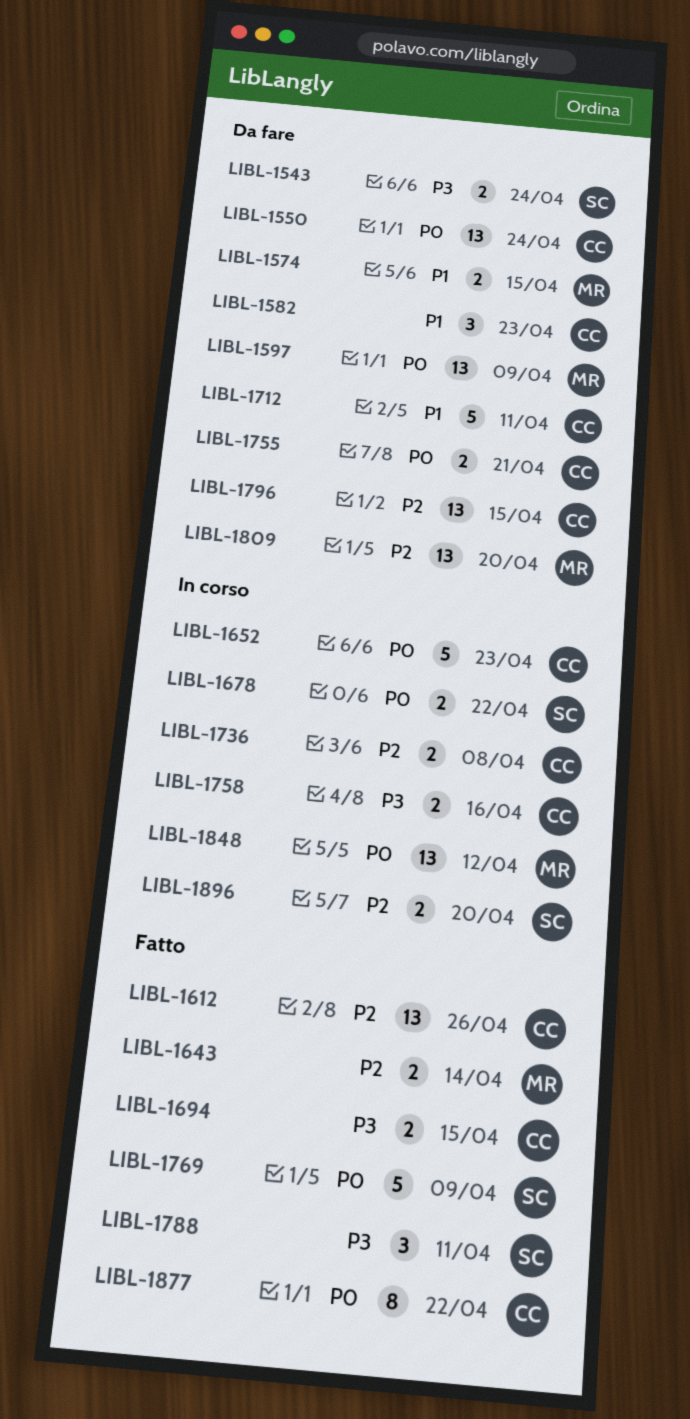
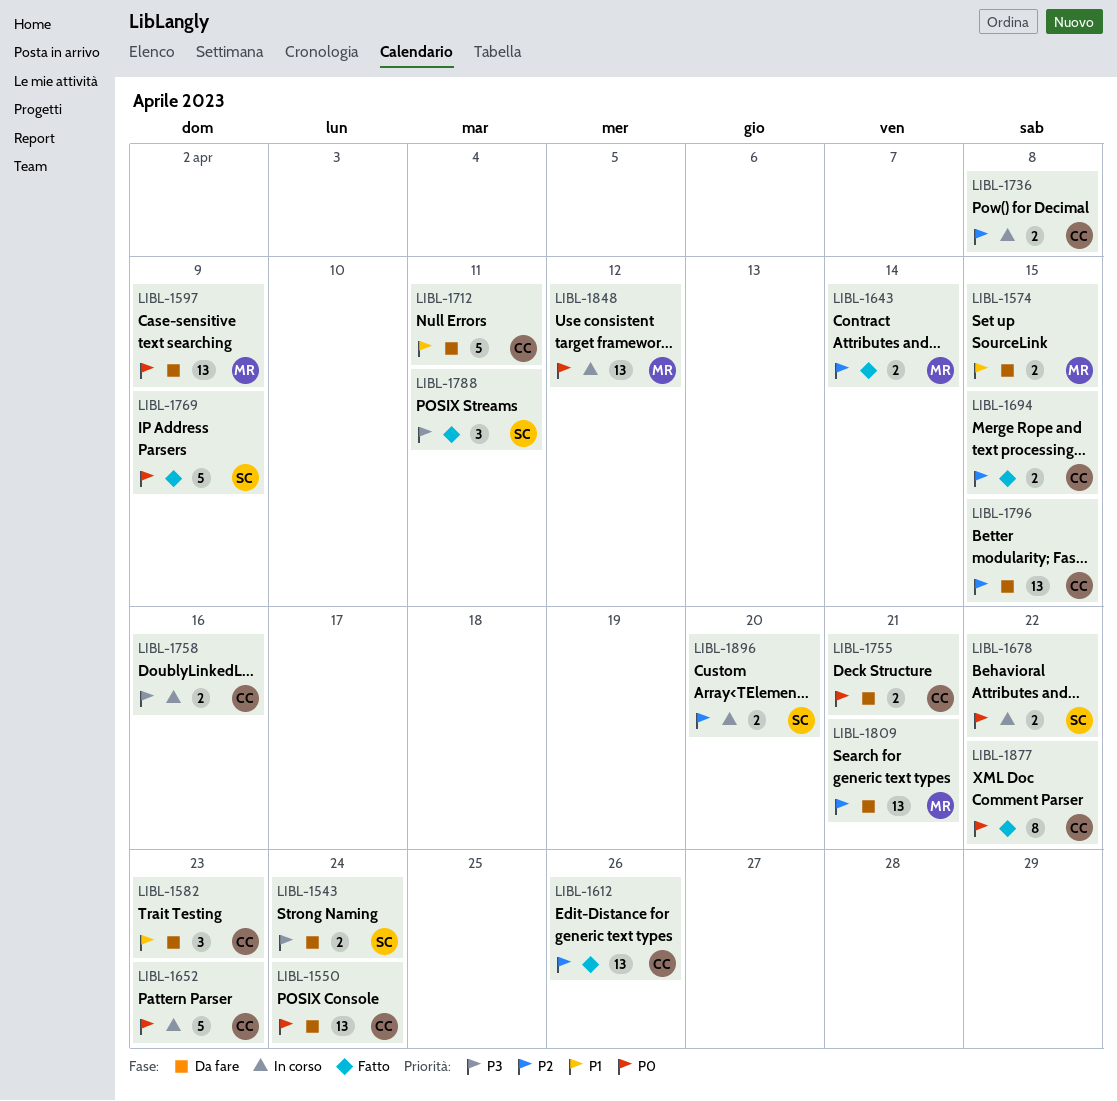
LIBL-1694, priority: P3 -> P2
LIBL-1809, due: Apr 20 -> Apr 21

